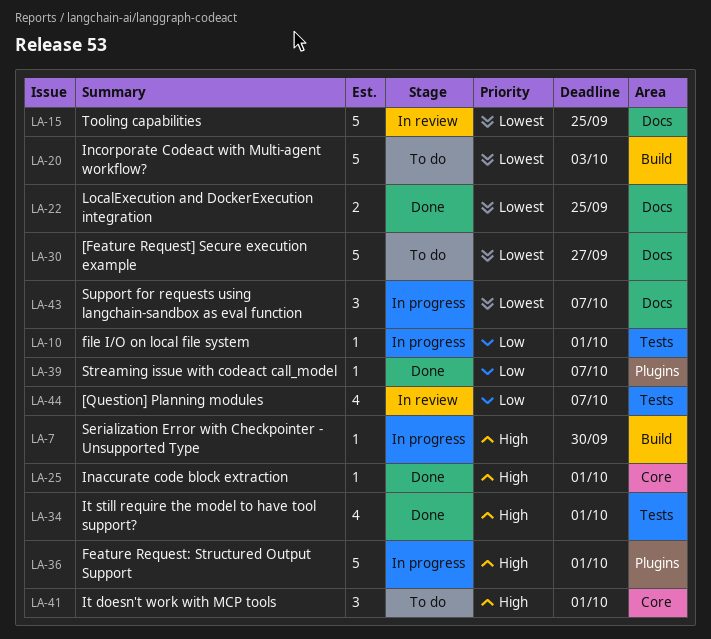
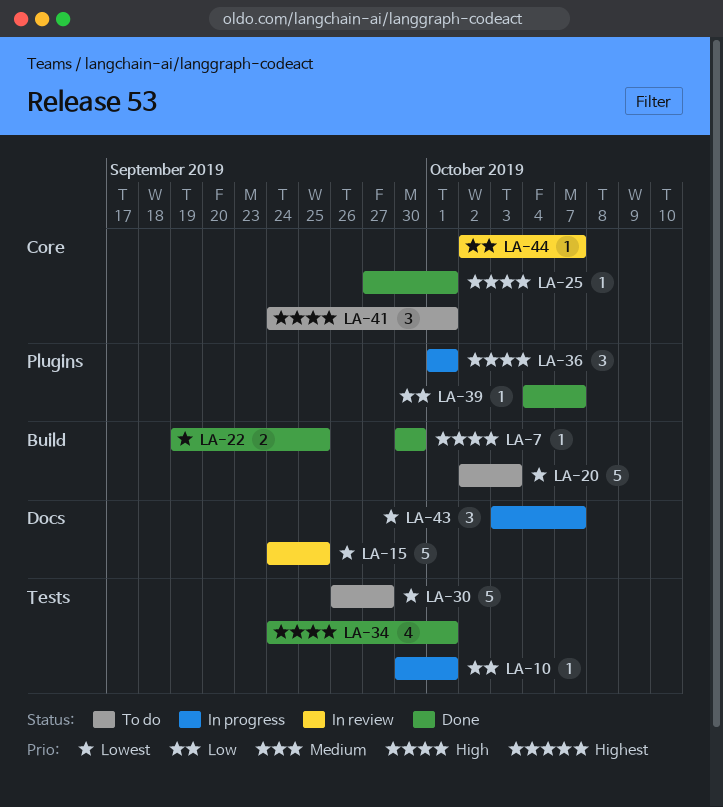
LA-7, status: In progress -> Done
LA-22, label: Docs -> Build
LA-30, label: Docs -> Tests
LA-36, estimate: 5 -> 3
LA-44, label: Tests -> Core
LA-44, estimate: 4 -> 1

